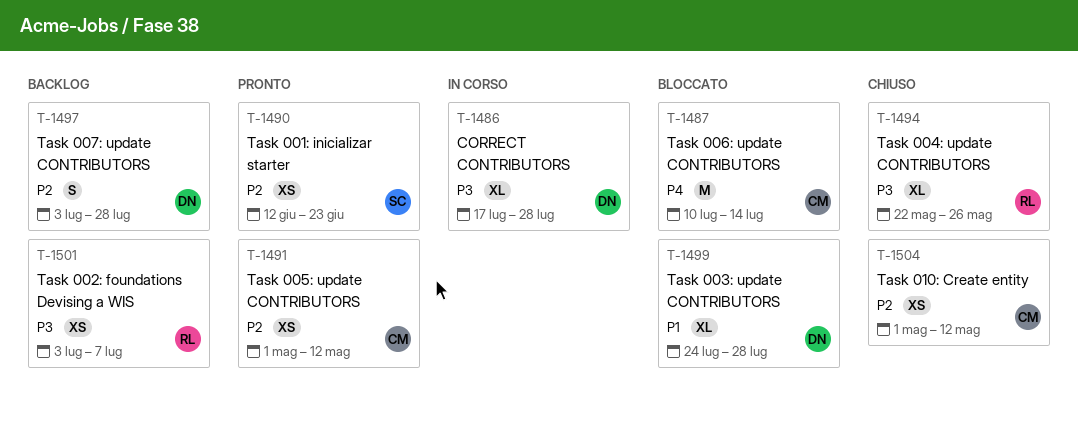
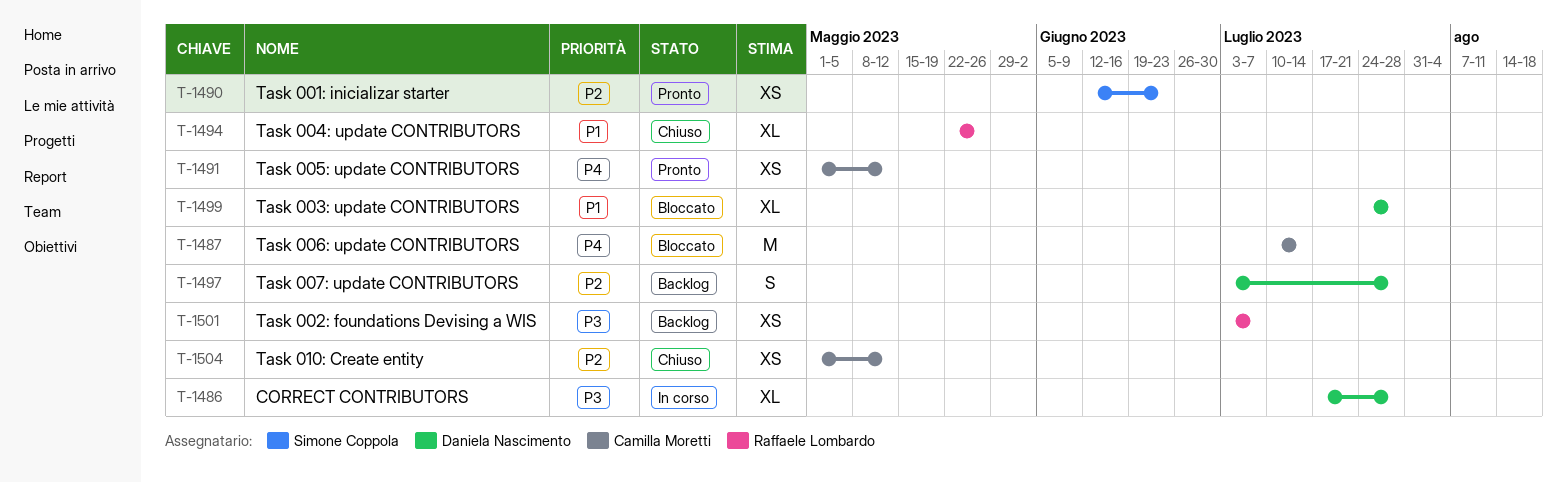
T-1491, priority: P2 -> P4
T-1494, priority: P3 -> P1

